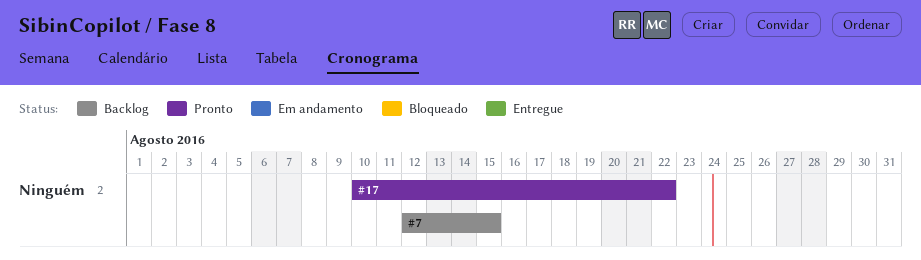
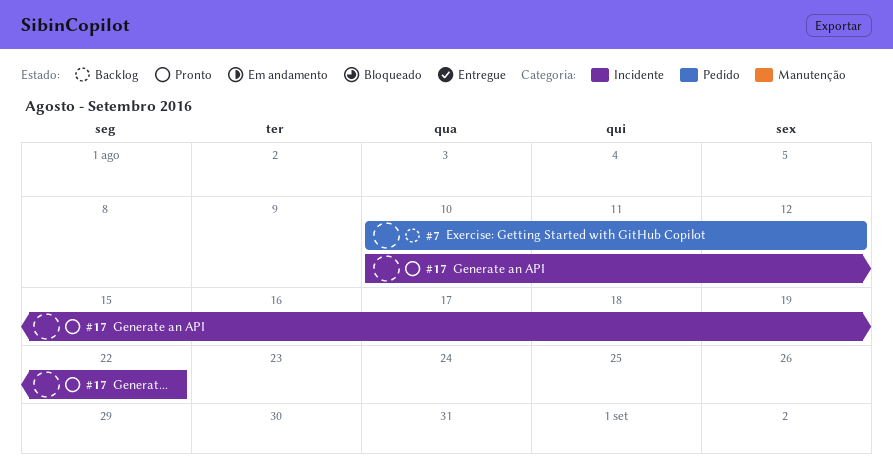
#7, start: Aug 12 -> Aug 10
#7, due: Aug 15 -> Aug 12

